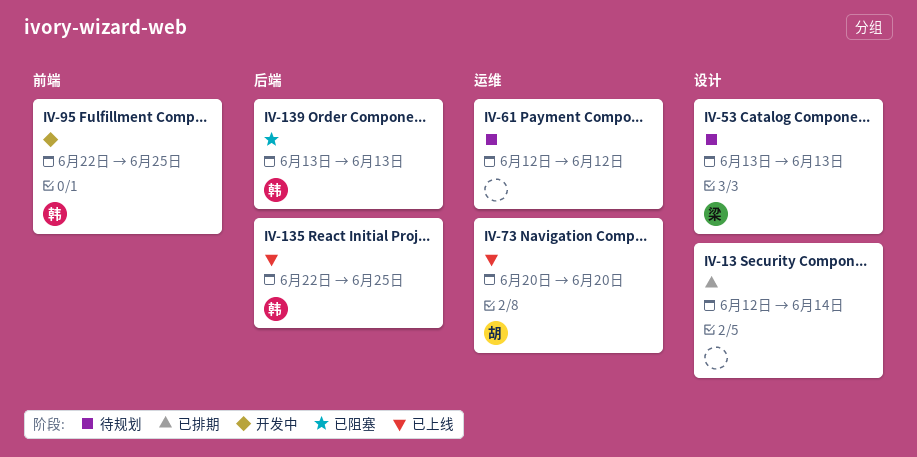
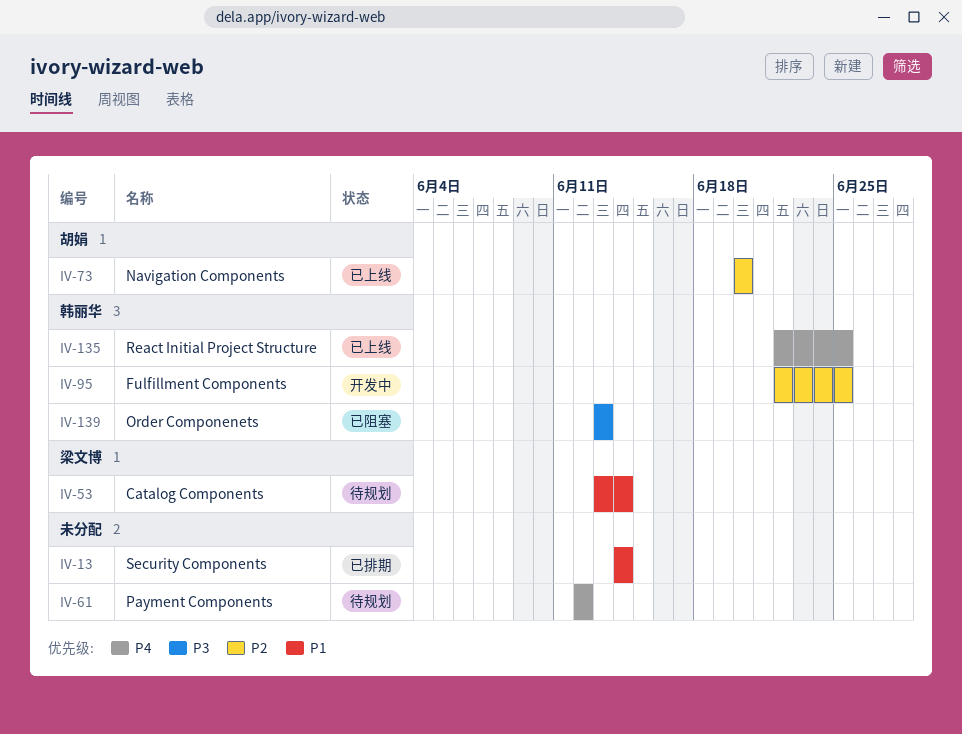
IV-13, start: Jun 12 -> Jun 14
IV-53, due: Jun 13 -> Jun 14

